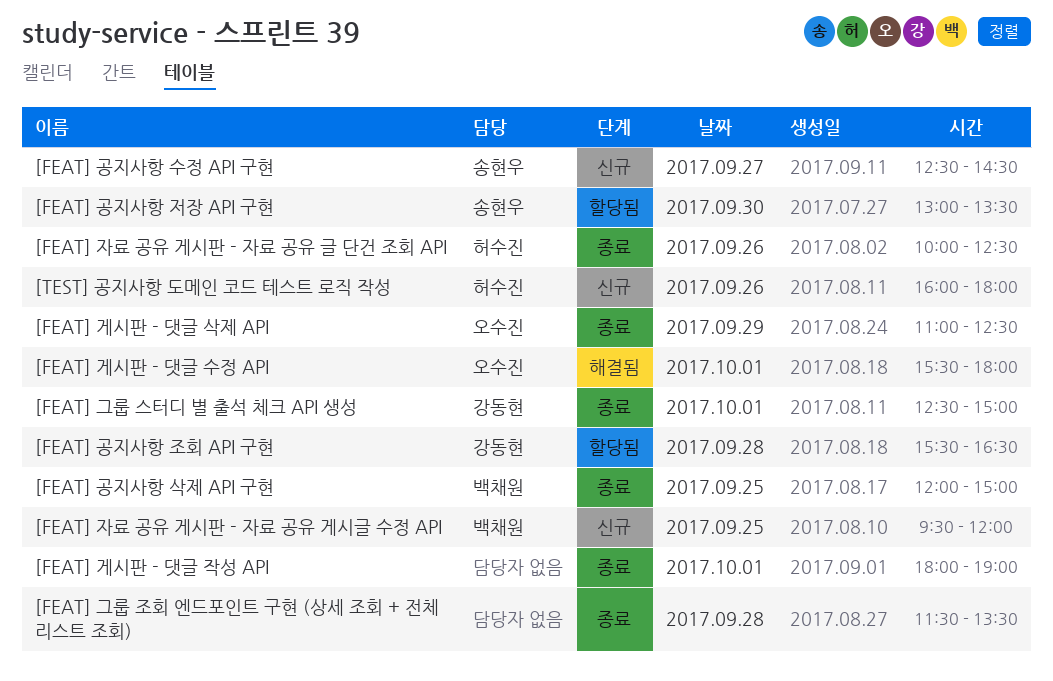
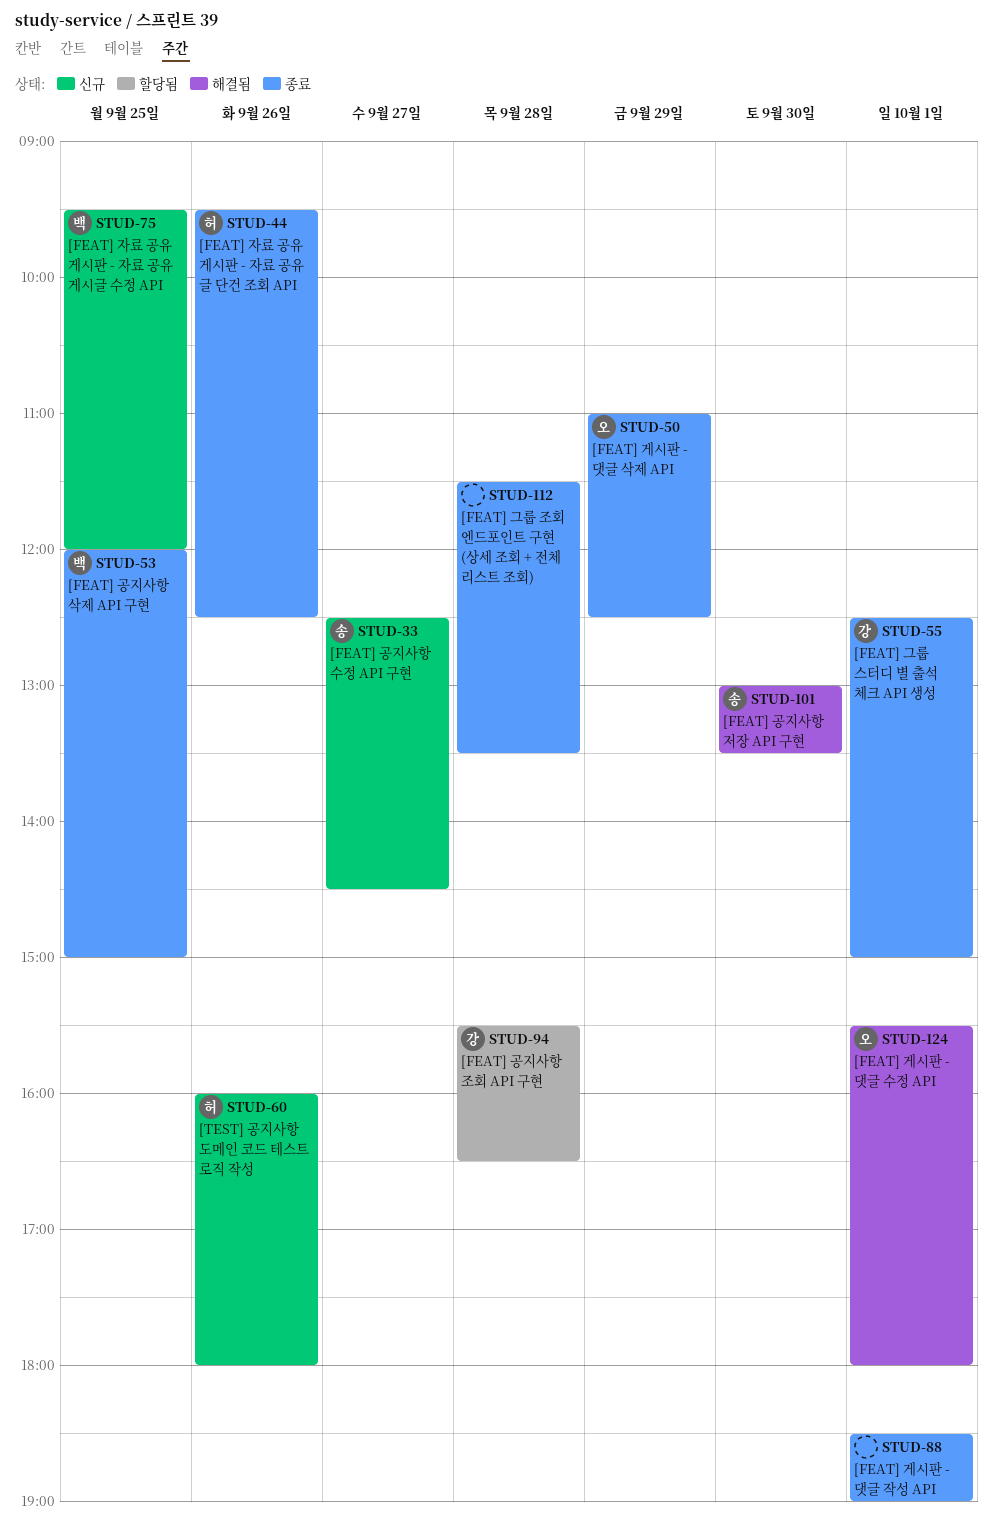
[FEAT] 게시판 - 댓글 작성 API, begins: 18:00 -> 18:30
[FEAT] 공지사항 저장 API 구현, status: 할당됨 -> 해결됨
[FEAT] 자료 공유 게시판 - 자료 공유 글 단건 조회 API, begins: 10:00 -> 09:30

